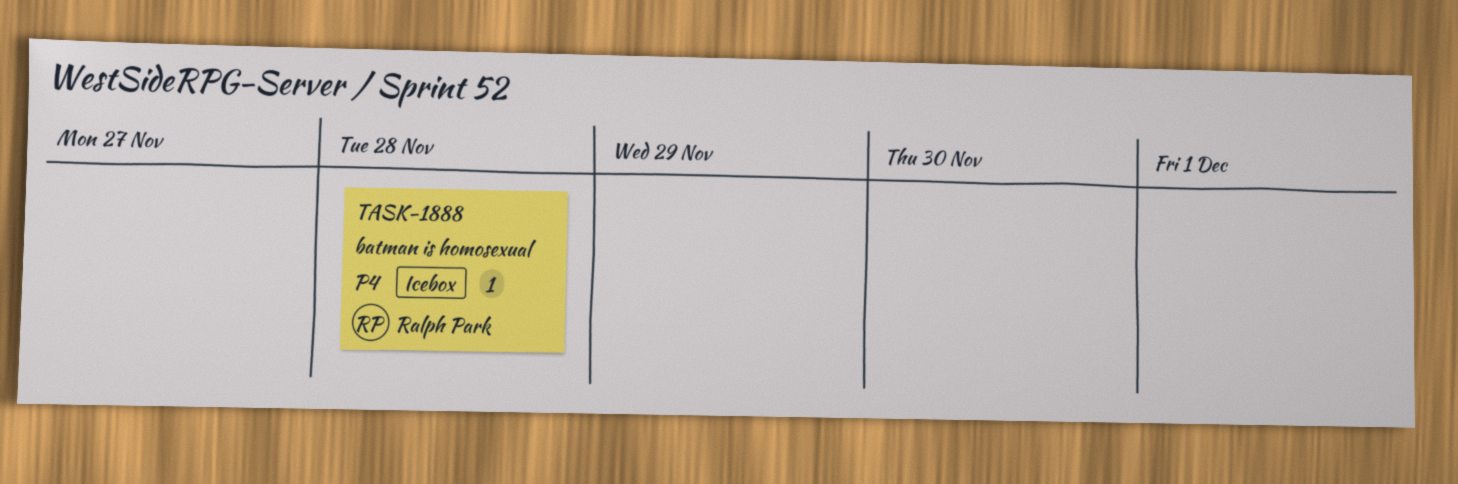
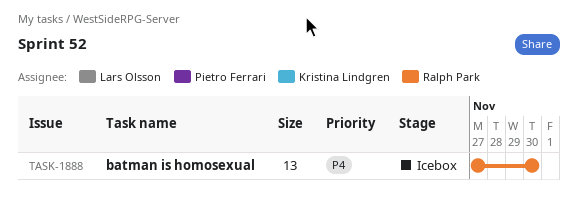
TASK-1888, estimate: 1 -> 13
TASK-1888, due: Nov 28 -> Nov 30

